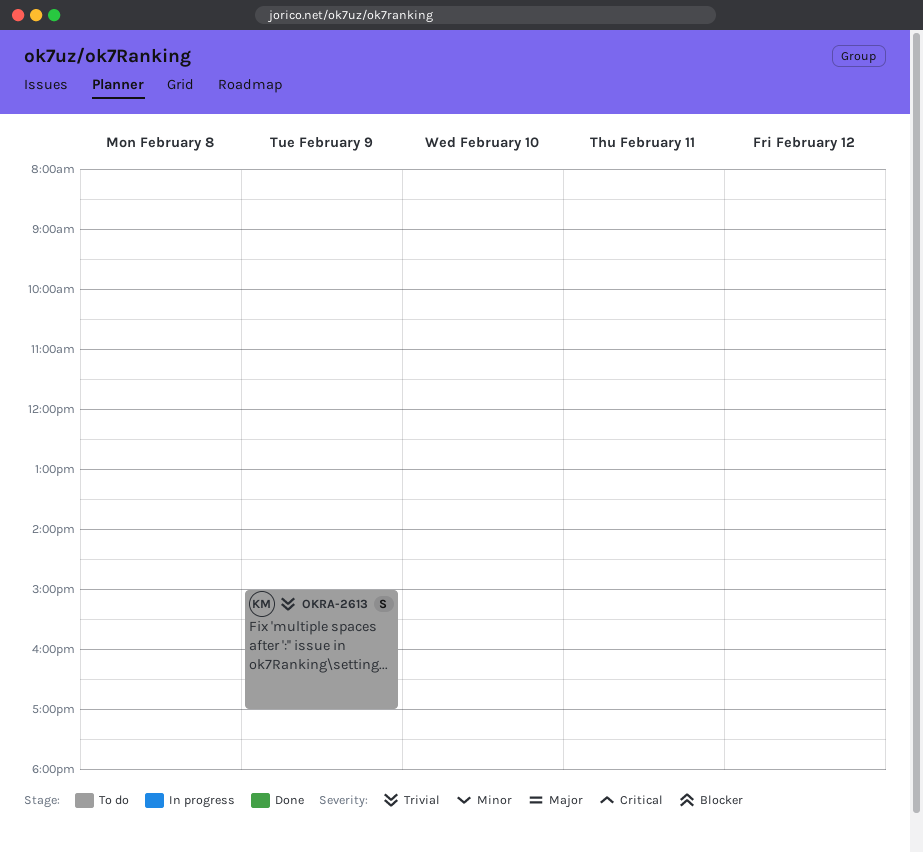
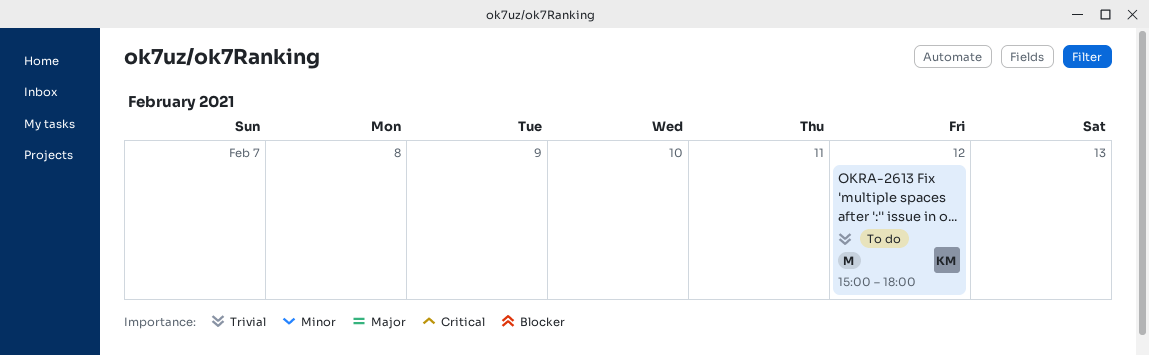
OKRA-2613, estimate: S -> M
OKRA-2613, day: Feb 9 -> Feb 12
OKRA-2613, ends: 17:00 -> 18:00

